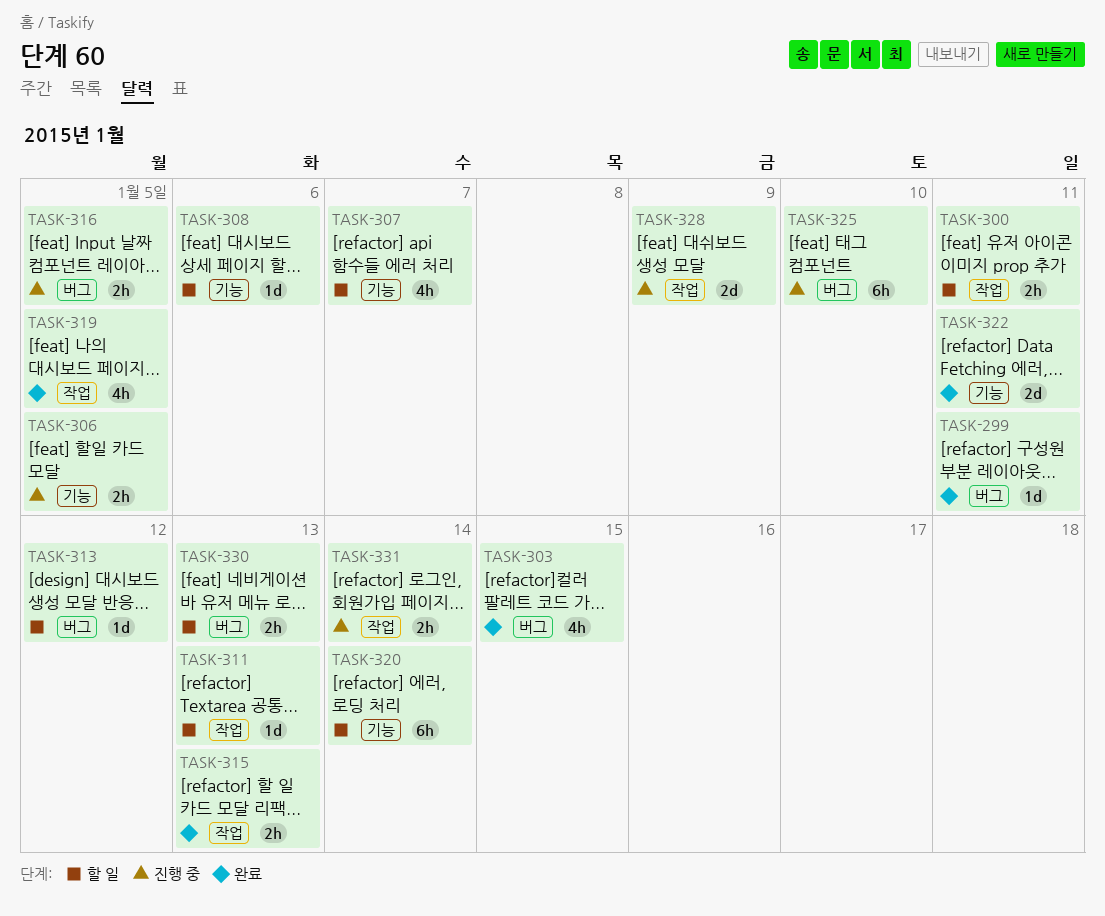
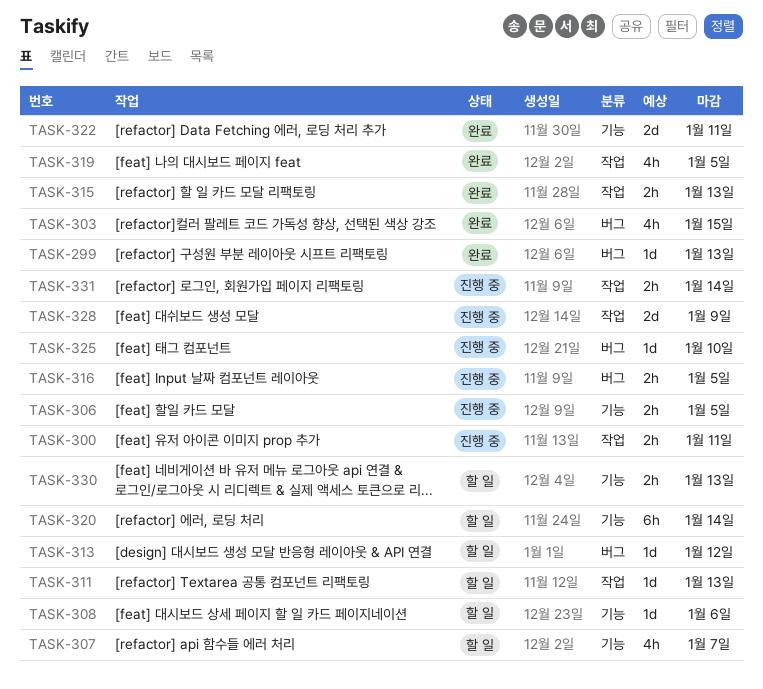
TASK-299, due: Jan 11 -> Jan 13
TASK-300, status: 할 일 -> 진행 중
TASK-325, estimate: 6h -> 1d
TASK-330, label: 버그 -> 기능

